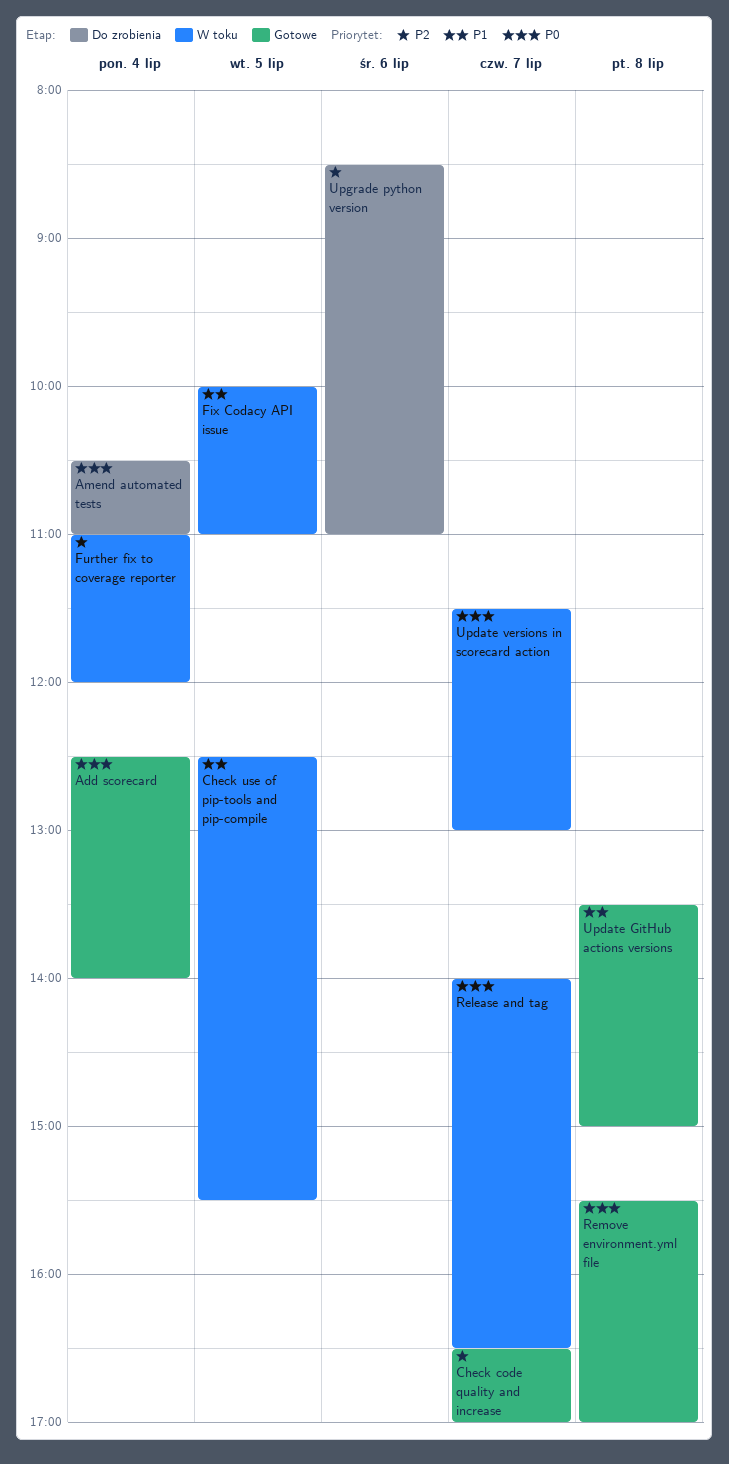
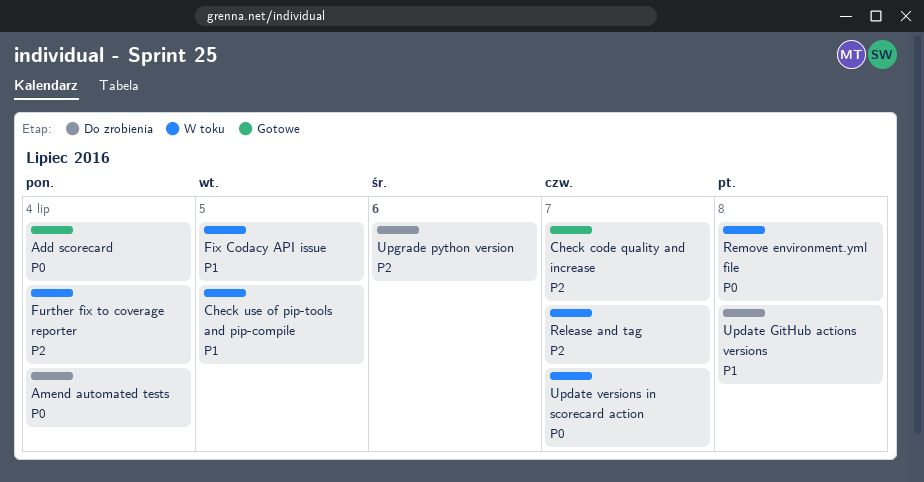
Release and tag, priority: P0 -> P2
Remove environment.yml file, status: Gotowe -> W toku
Update GitHub actions versions, status: Gotowe -> Do zrobienia

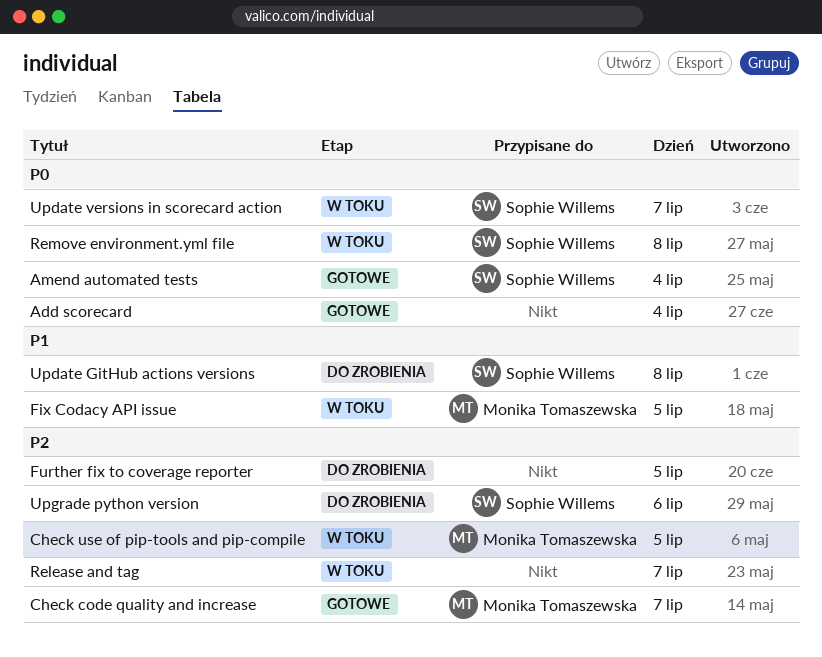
Amend automated tests, status: Do zrobienia -> Gotowe
Check use of pip-tools and pip-compile, priority: P1 -> P2
Further fix to coverage reporter, status: W toku -> Do zrobienia
Further fix to coverage reporter, day: Jul 4 -> Jul 5

